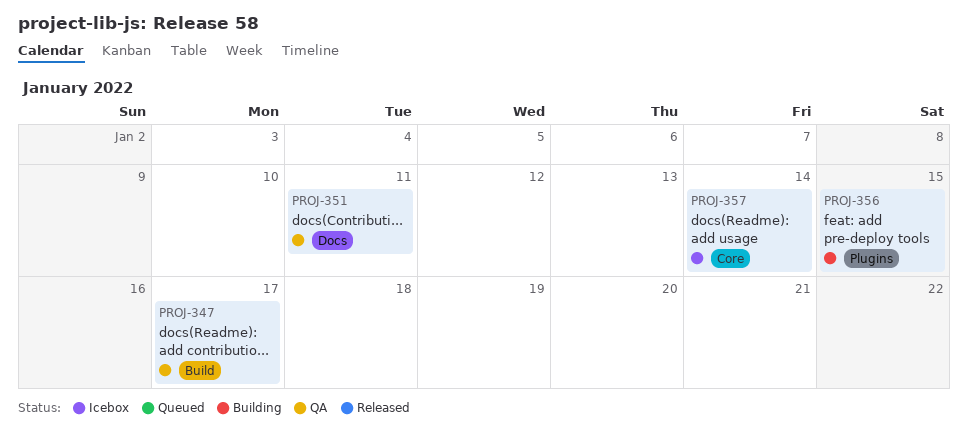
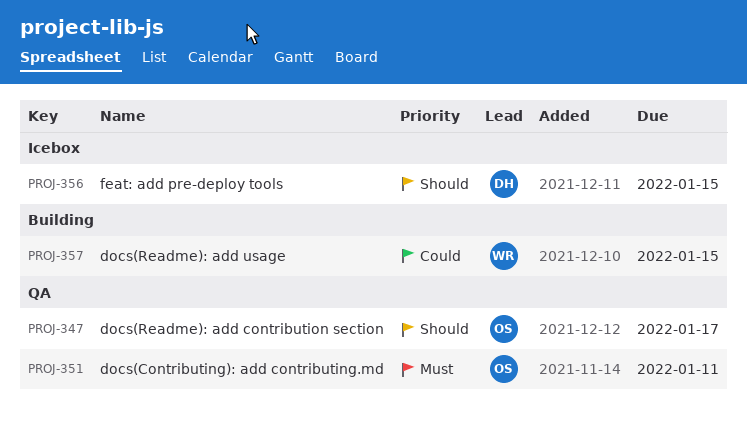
PROJ-356, status: Building -> Icebox
PROJ-357, status: Icebox -> Building
PROJ-357, due: Jan 14 -> Jan 15

